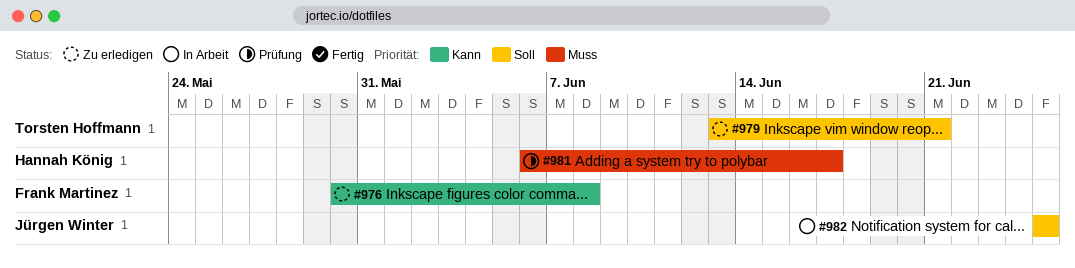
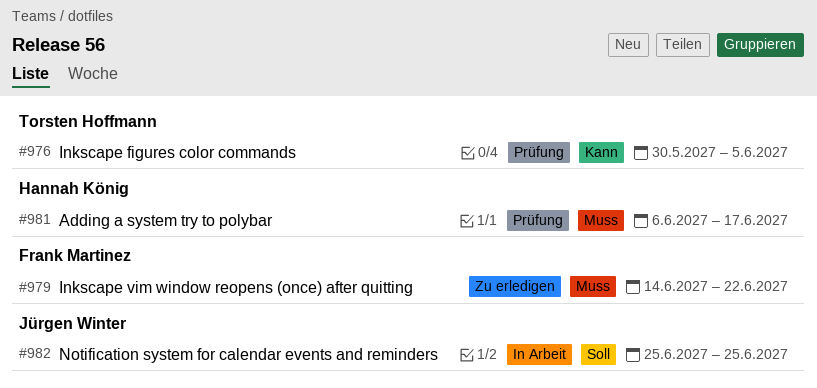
#976, status: Zu erledigen -> Prüfung
#976, owner: Frank Martinez -> Torsten Hoffmann
#976, due: Jun 8 -> Jun 5
#979, owner: Torsten Hoffmann -> Frank Martinez
#979, priority: Soll -> Muss
#979, start: Jun 13 -> Jun 14
#979, due: Jun 21 -> Jun 22

